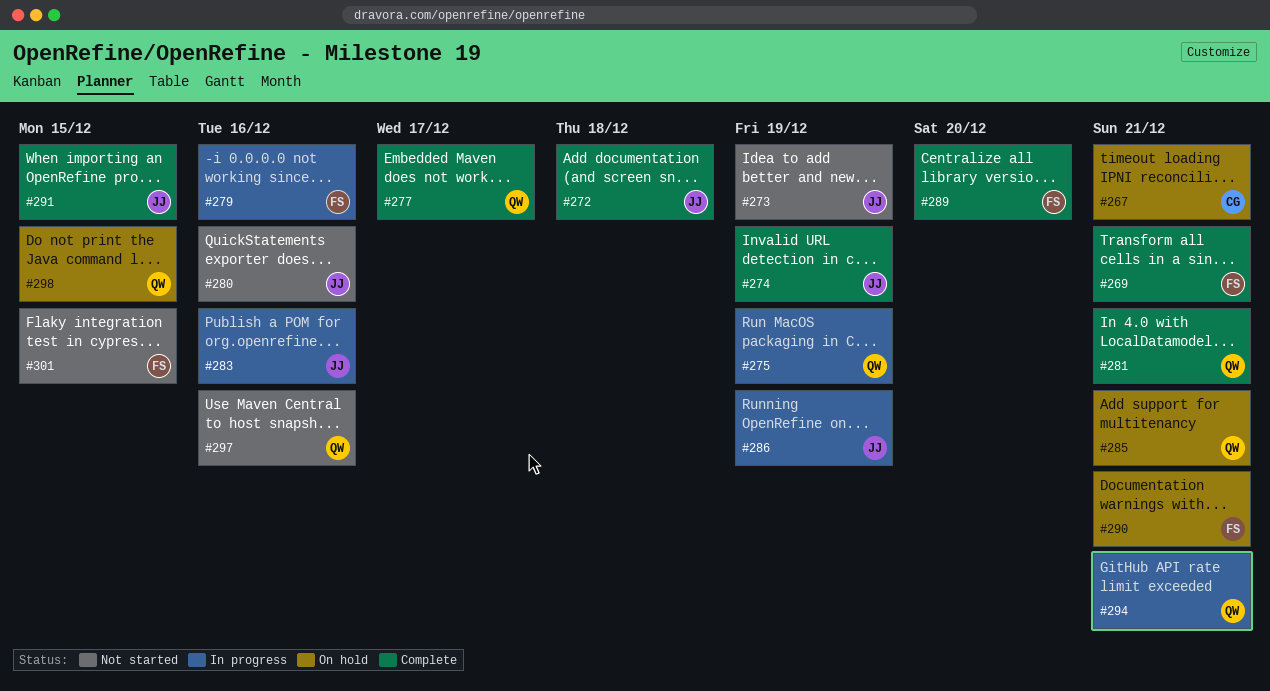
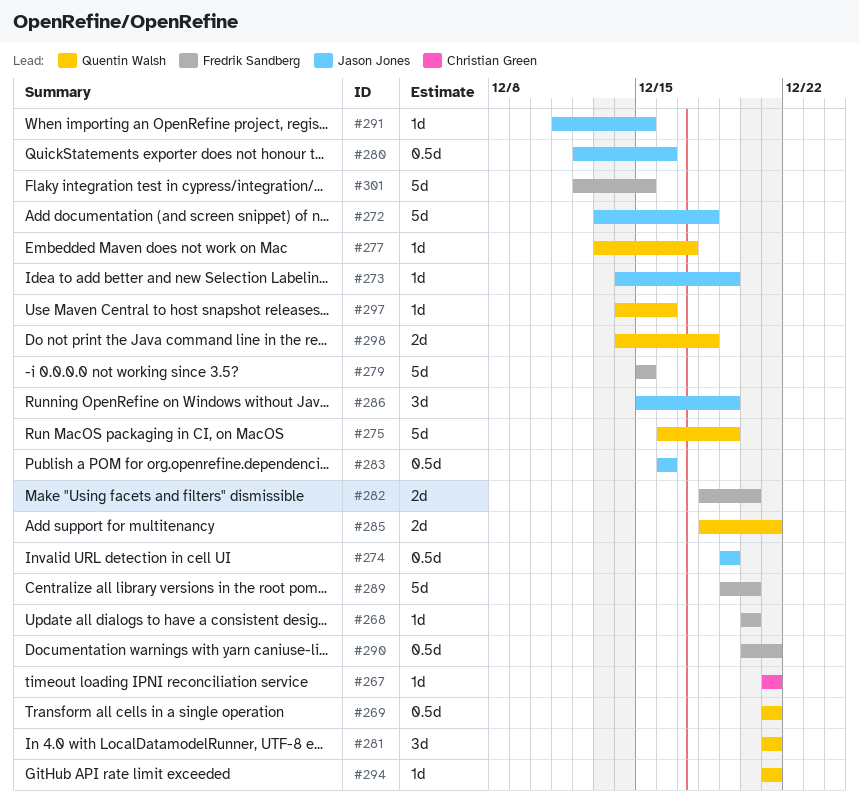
#268: none -> present
#269, owner: Fredrik Sandberg -> Quentin Walsh
#279, due: Dec 16 -> Dec 15
#282: none -> present
#298, due: Dec 15 -> Dec 18

